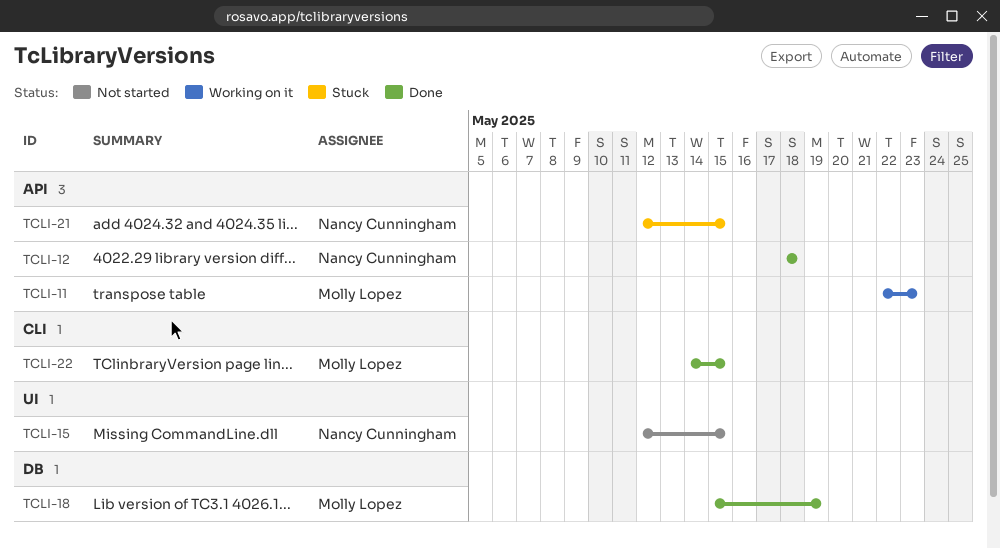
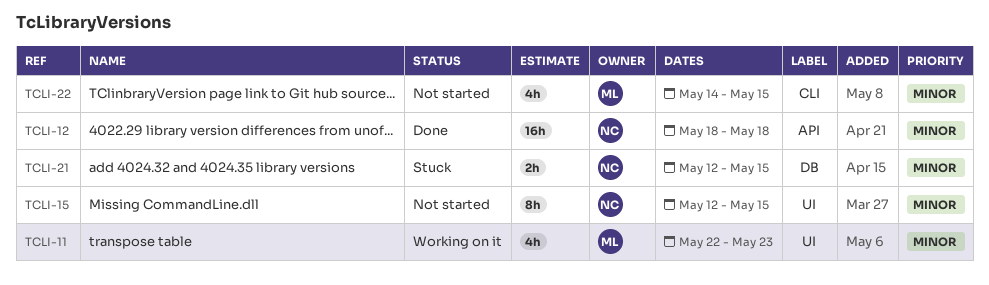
TCLI-11, label: API -> UI
TCLI-18: present -> none
TCLI-21, label: API -> DB
TCLI-22, status: Done -> Not started

